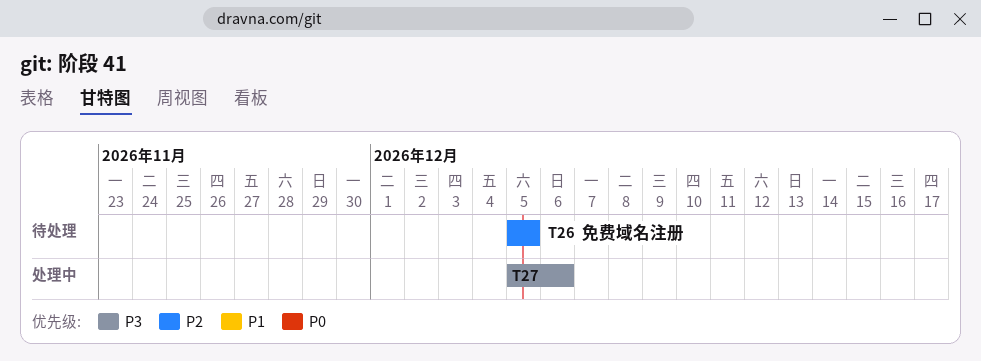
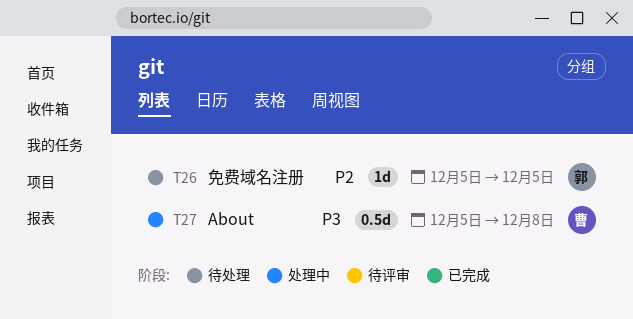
T27, due: Dec 6 -> Dec 8

